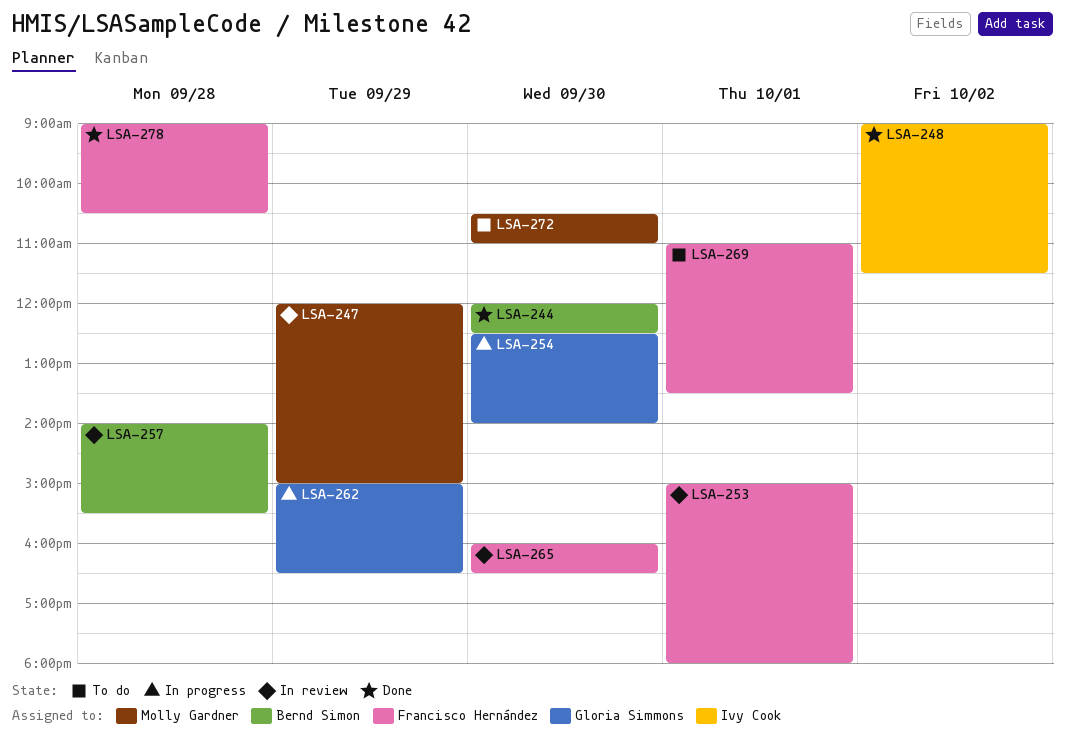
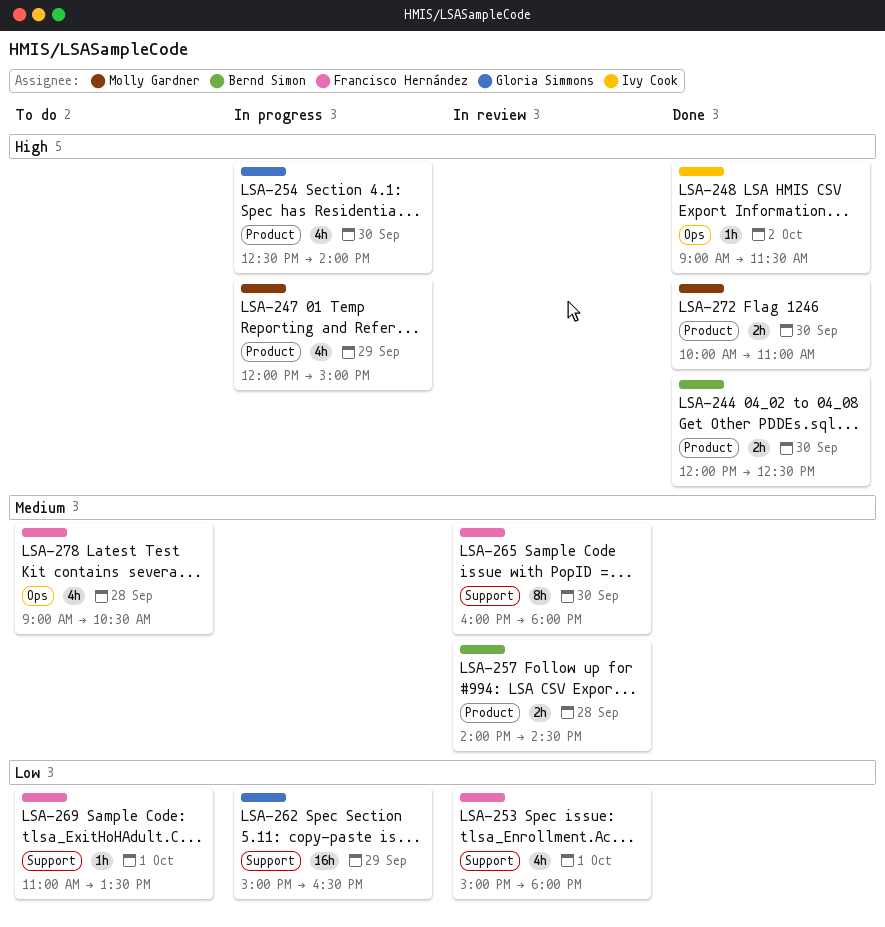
LSA-247, status: In review -> In progress
LSA-257, ends: 15:30 -> 14:30
LSA-265, ends: 16:30 -> 18:00
LSA-272, status: To do -> Done
LSA-272, begins: 10:30 -> 10:00
LSA-278, status: Done -> To do

